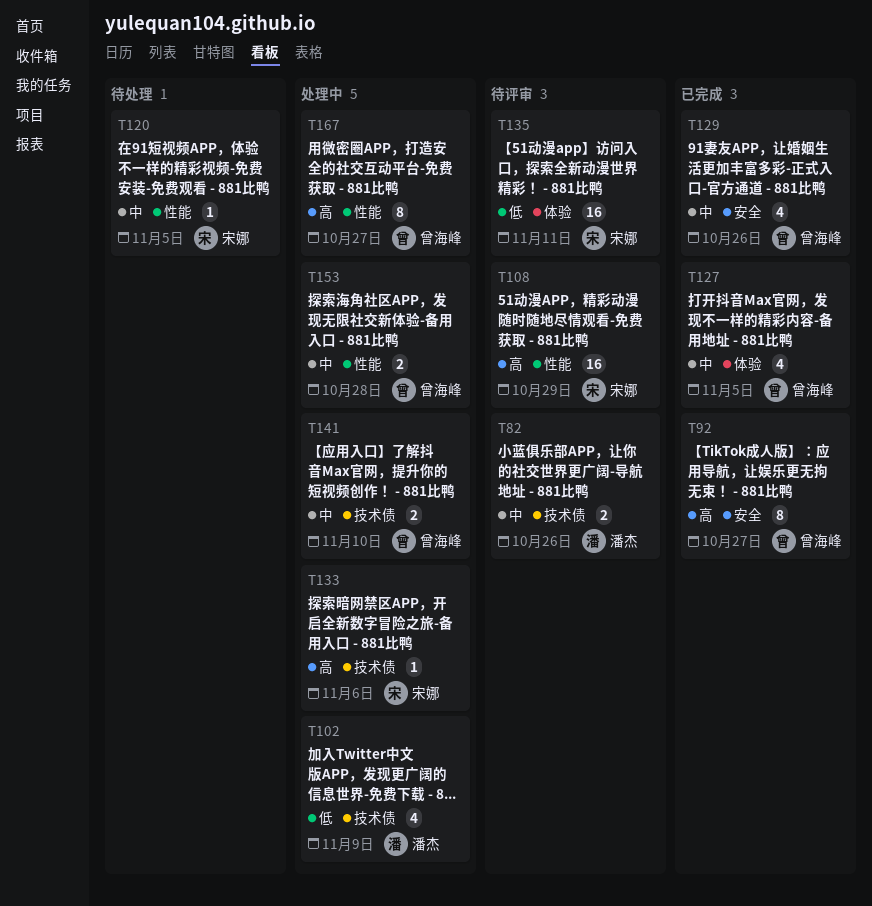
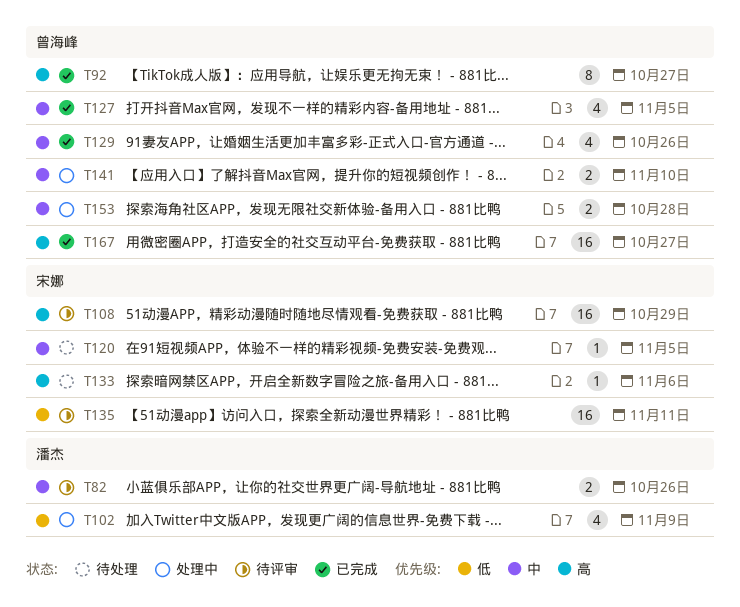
T133, status: 处理中 -> 待处理
T167, status: 处理中 -> 已完成
T167, estimate: 8 -> 16

